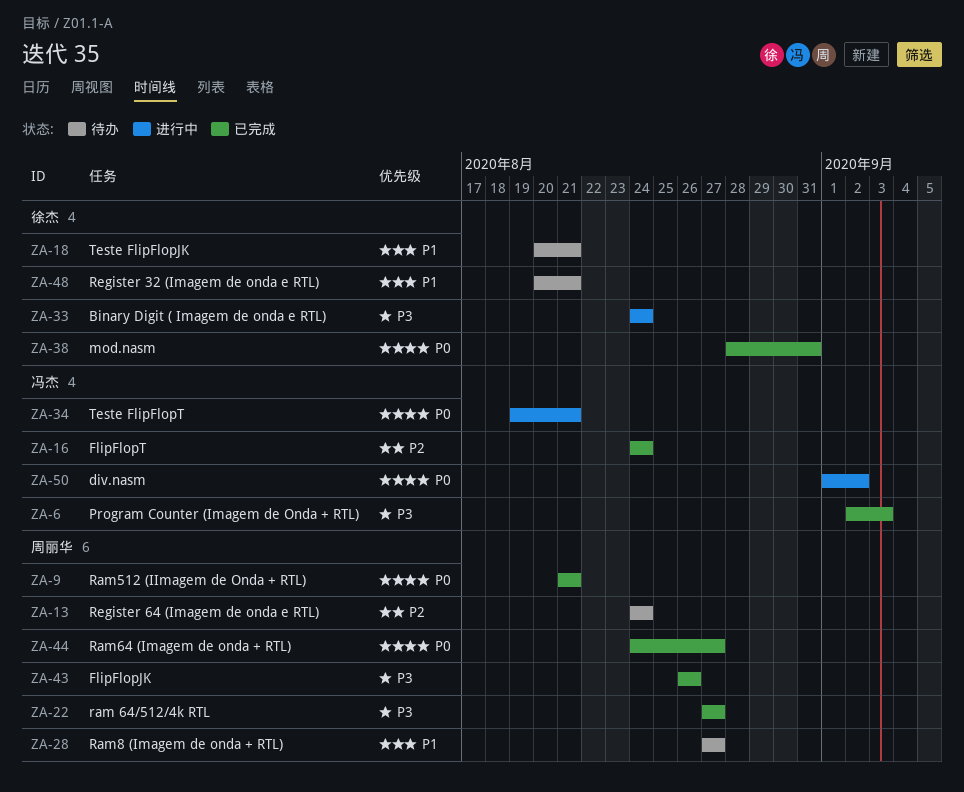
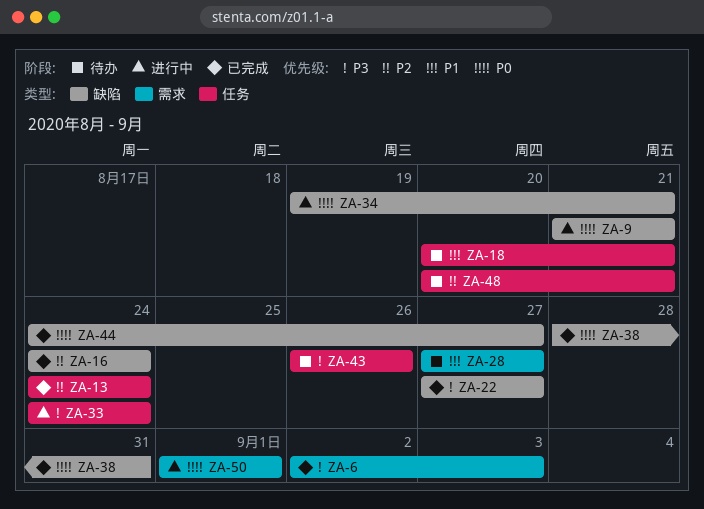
ZA-9, status: 已完成 -> 进行中
ZA-13, status: 待办 -> 已完成
ZA-43, status: 已完成 -> 待办
ZA-48, priority: P1 -> P2
ZA-50, due: Sep 2 -> Sep 1

